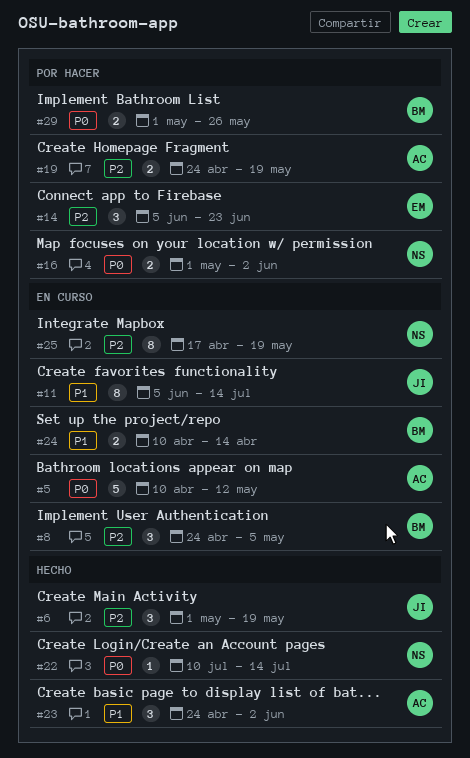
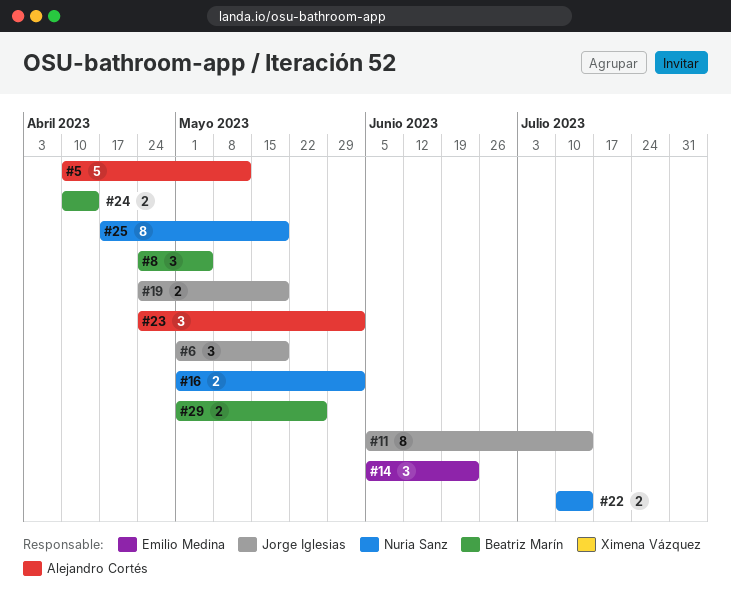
#19, owner: Alejandro Cortés -> Jorge Iglesias
#22, estimate: 1 -> 2

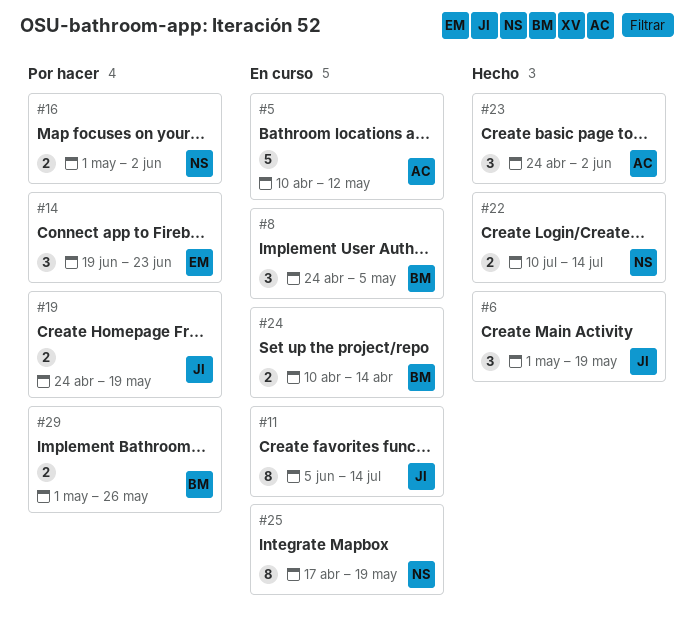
#14, start: Jun 5 -> Jun 19

